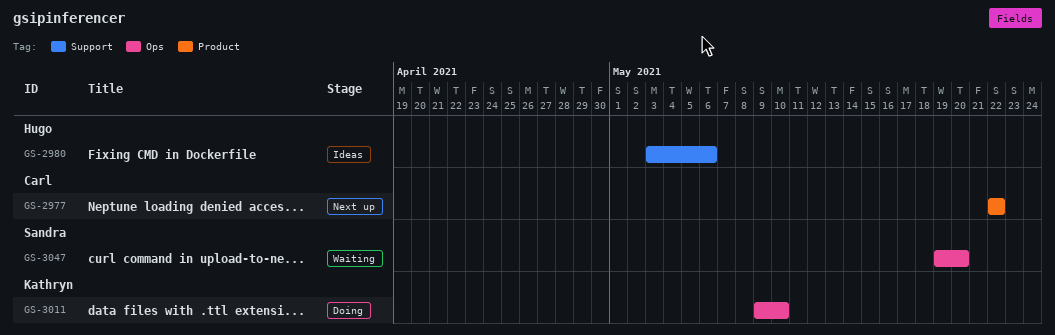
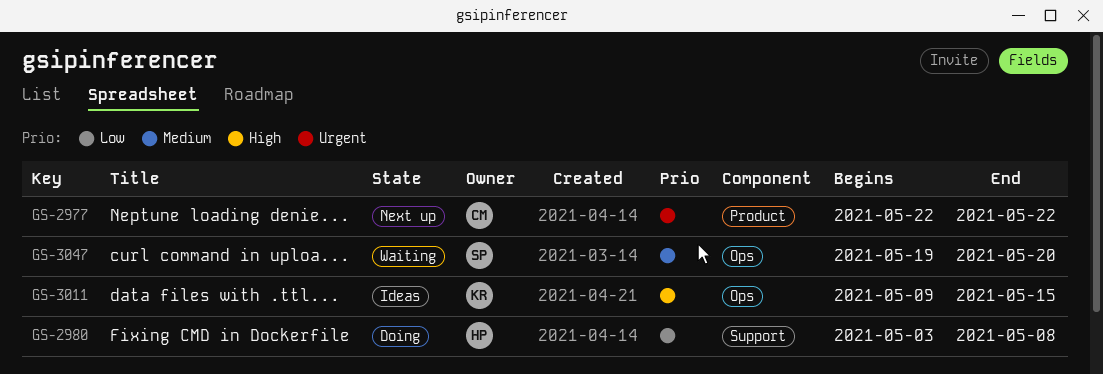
GS-2980, status: Ideas -> Doing
GS-2980, due: May 6 -> May 8
GS-3011, status: Doing -> Ideas
GS-3011, due: May 10 -> May 15

